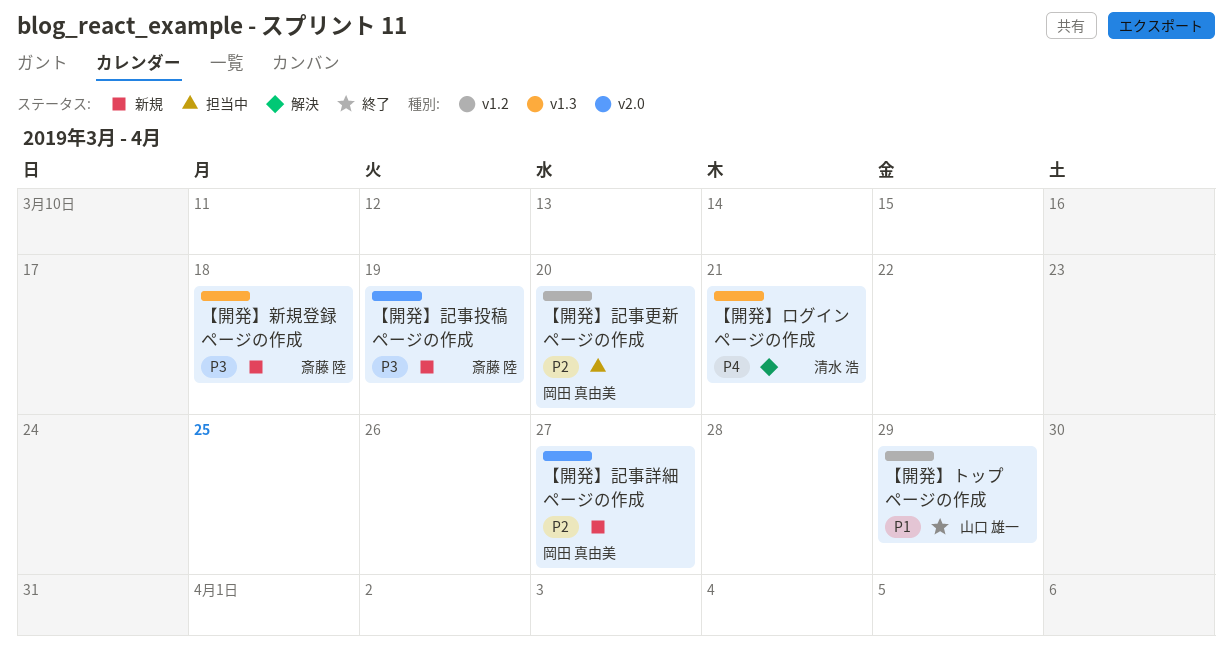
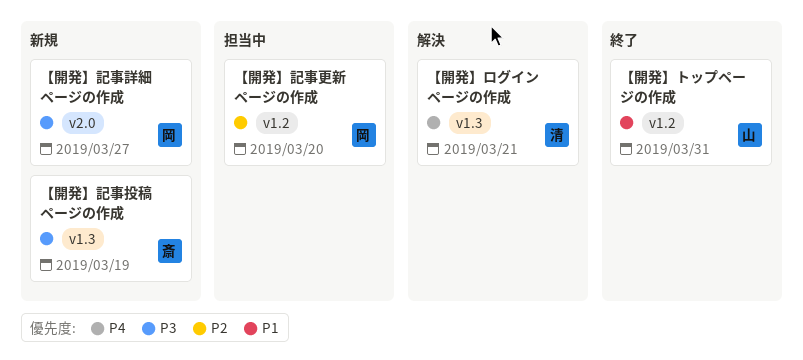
【開発】トップページの作成, due: Mar 29 -> Mar 31
【開発】新規登録ページの作成: present -> none
【開発】記事投稿ページの作成, label: v2.0 -> v1.3
【開発】記事詳細ページの作成, priority: P2 -> P3

